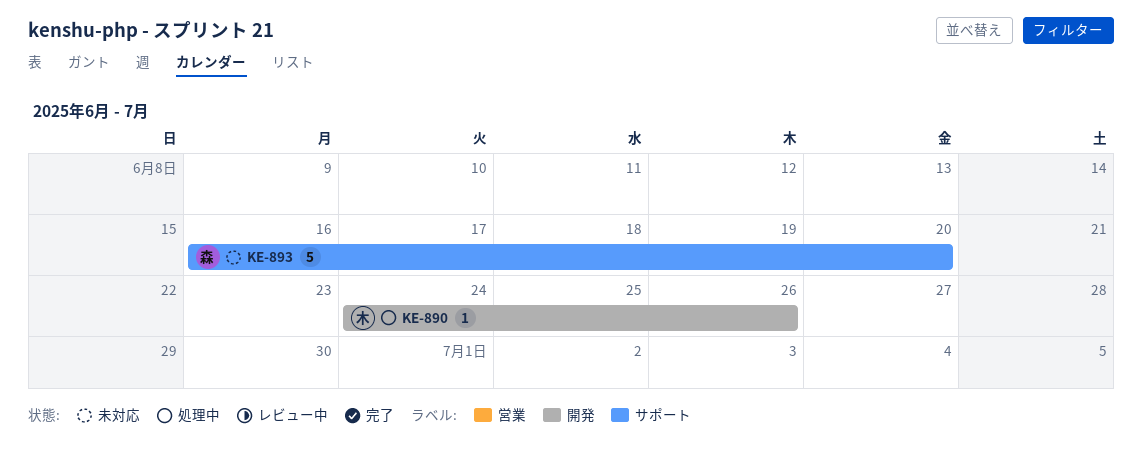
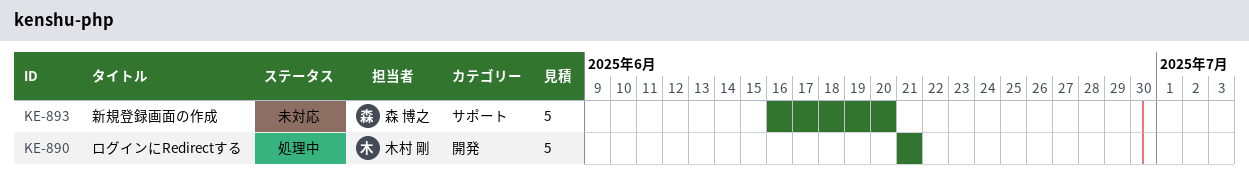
KE-890, estimate: 1 -> 5
KE-890, start: Jun 24 -> Jun 21
KE-890, due: Jun 26 -> Jun 21

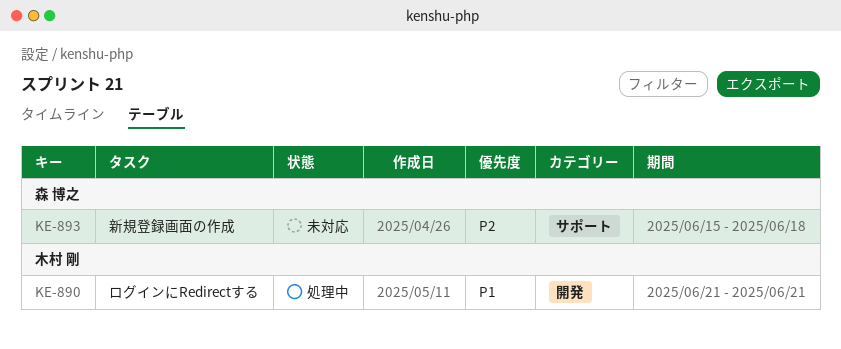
KE-893, start: Jun 16 -> Jun 15
KE-893, due: Jun 20 -> Jun 18

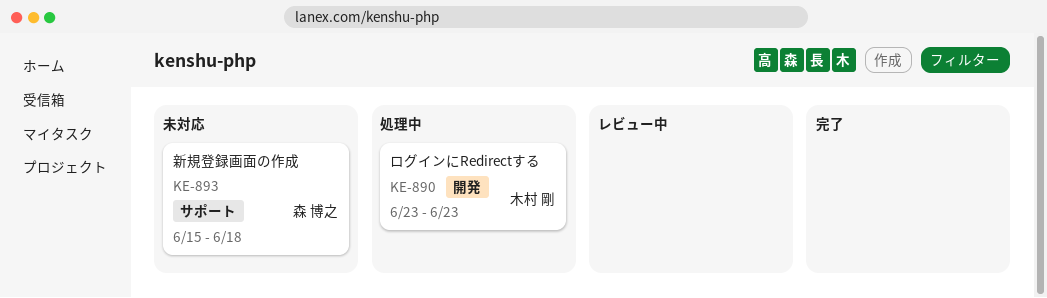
KE-890, start: Jun 21 -> Jun 23
KE-890, due: Jun 21 -> Jun 23

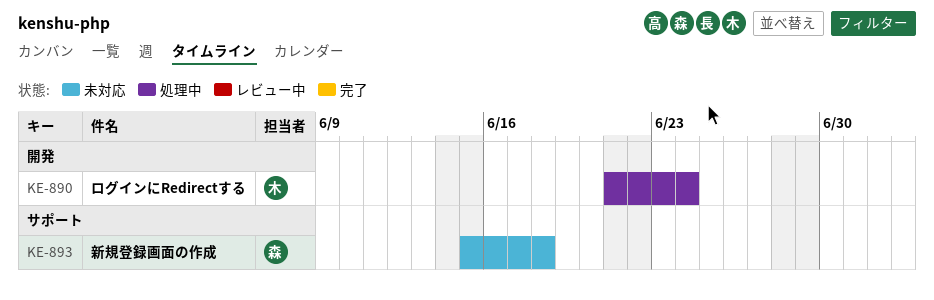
KE-890, start: Jun 23 -> Jun 21
KE-890, due: Jun 23 -> Jun 24

